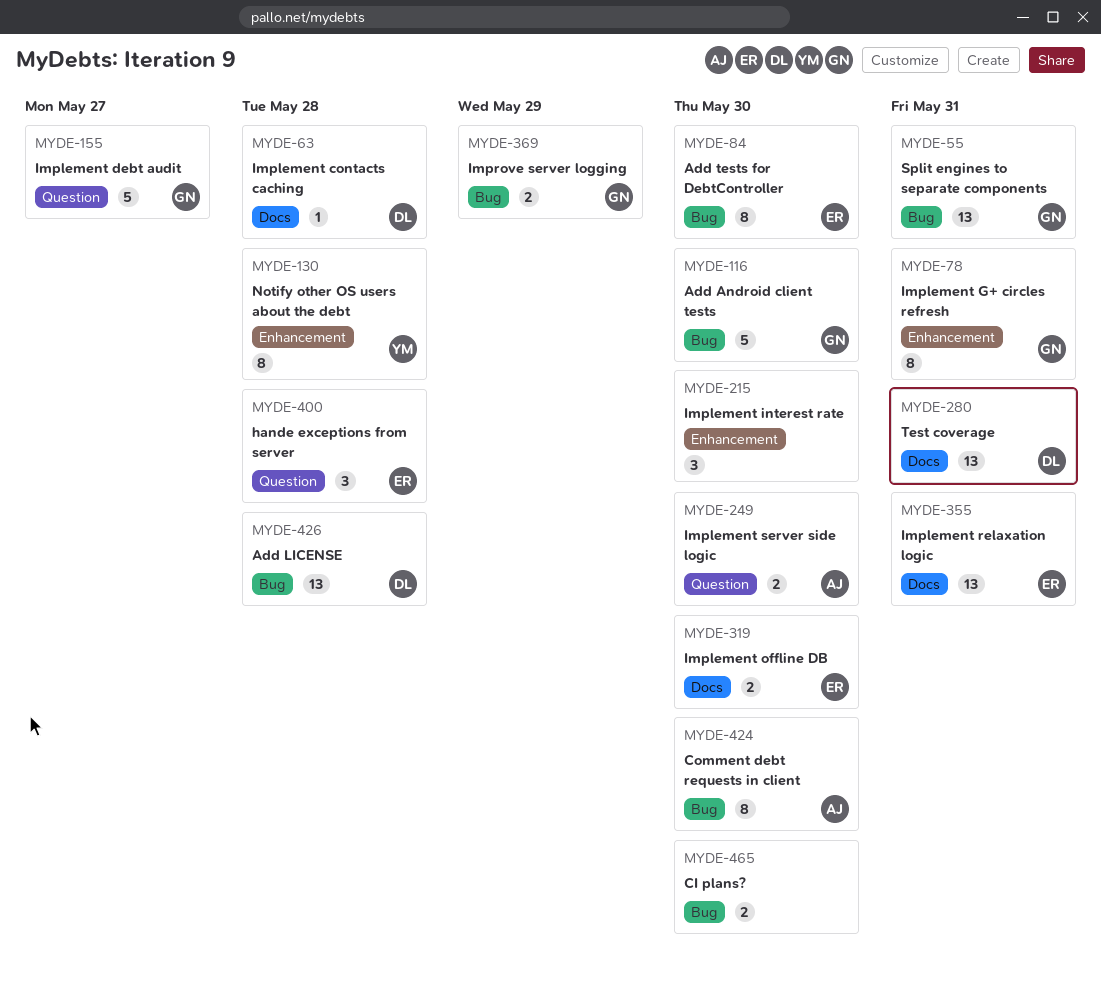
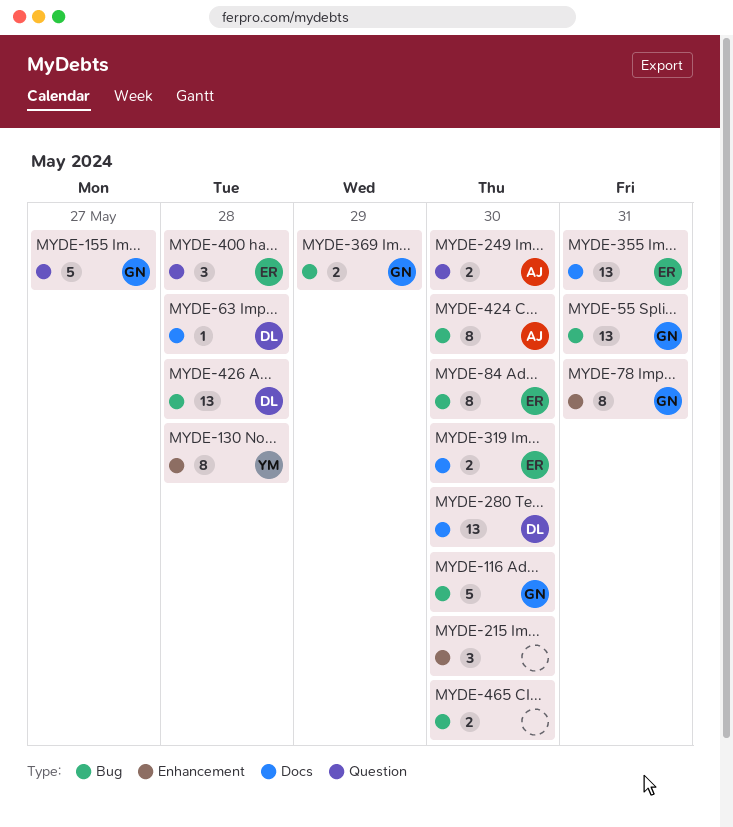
MYDE-280, due: May 31 -> May 30

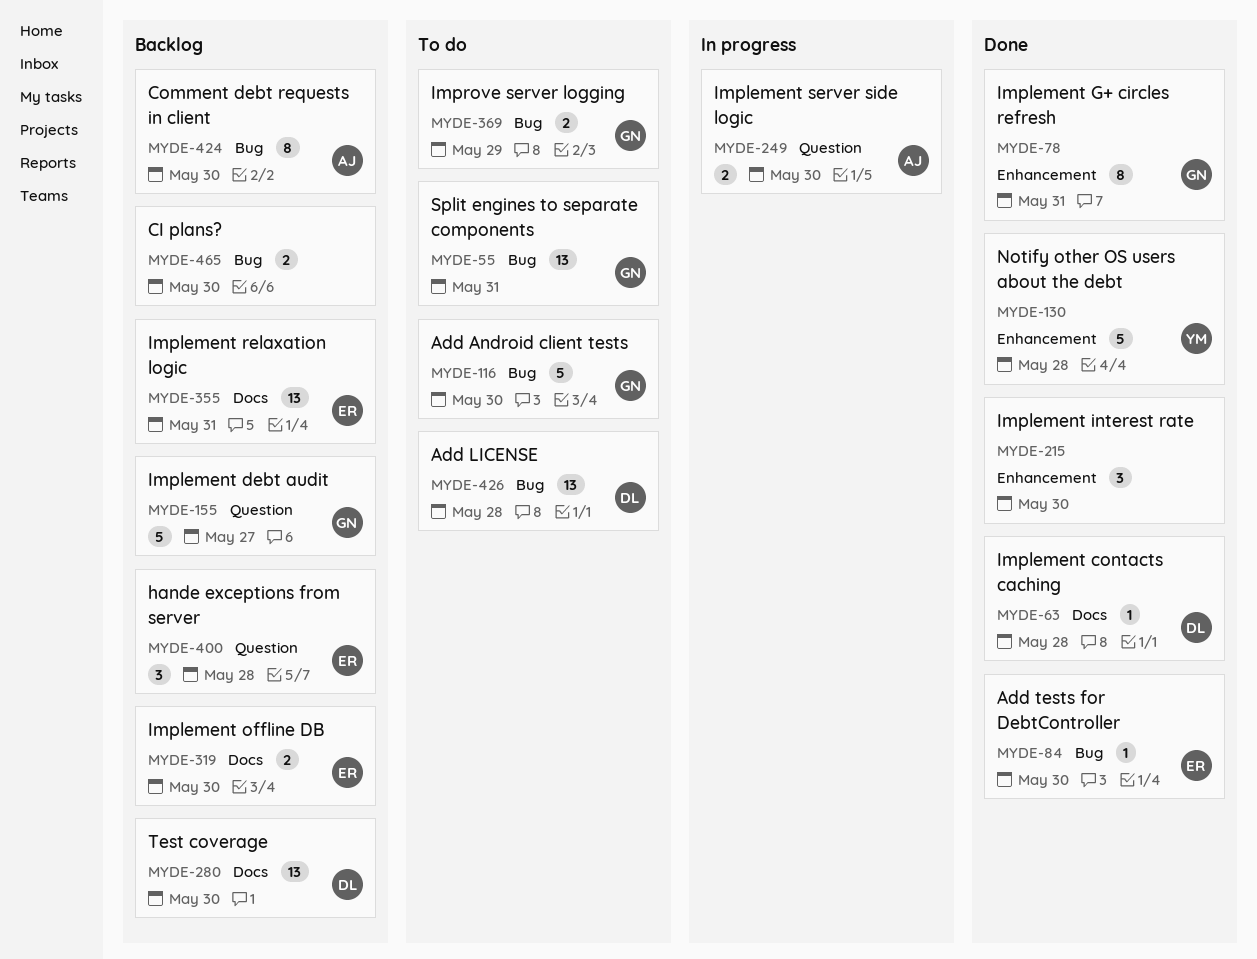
MYDE-84, estimate: 8 -> 1
MYDE-130, estimate: 8 -> 5

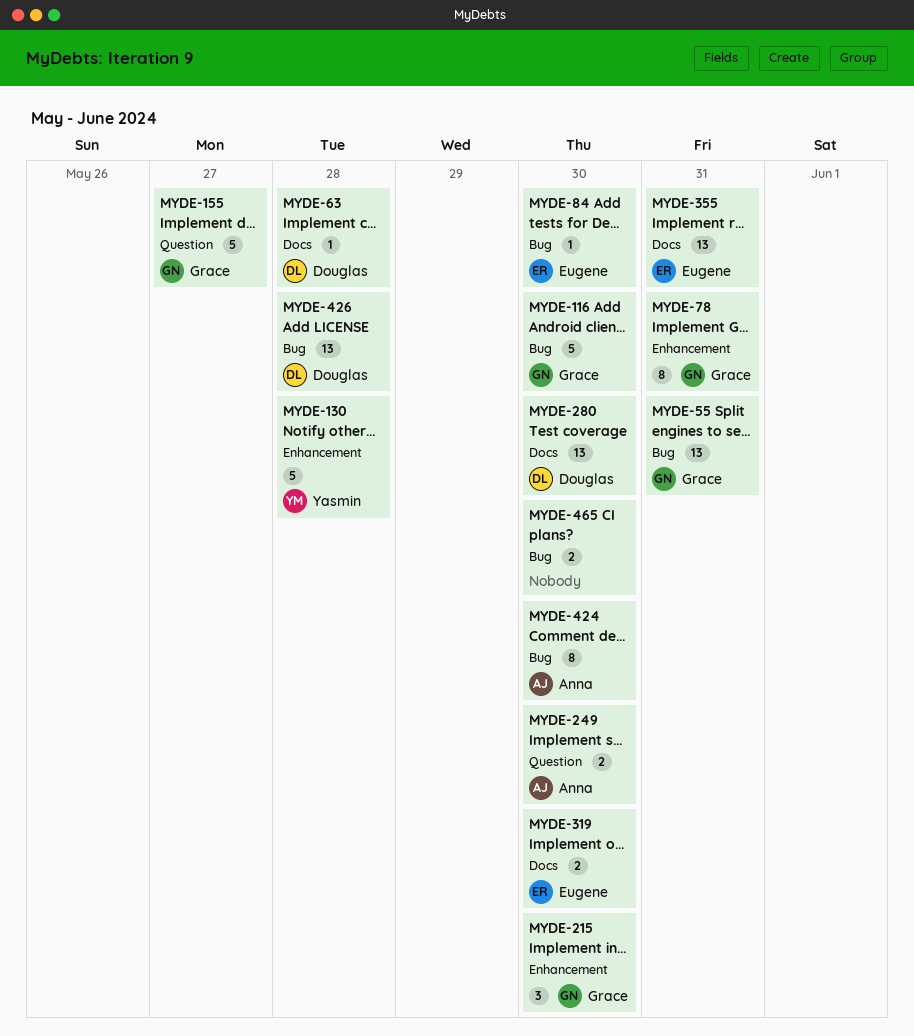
MYDE-215, owner: none -> Grace
MYDE-369: present -> none
MYDE-400: present -> none

